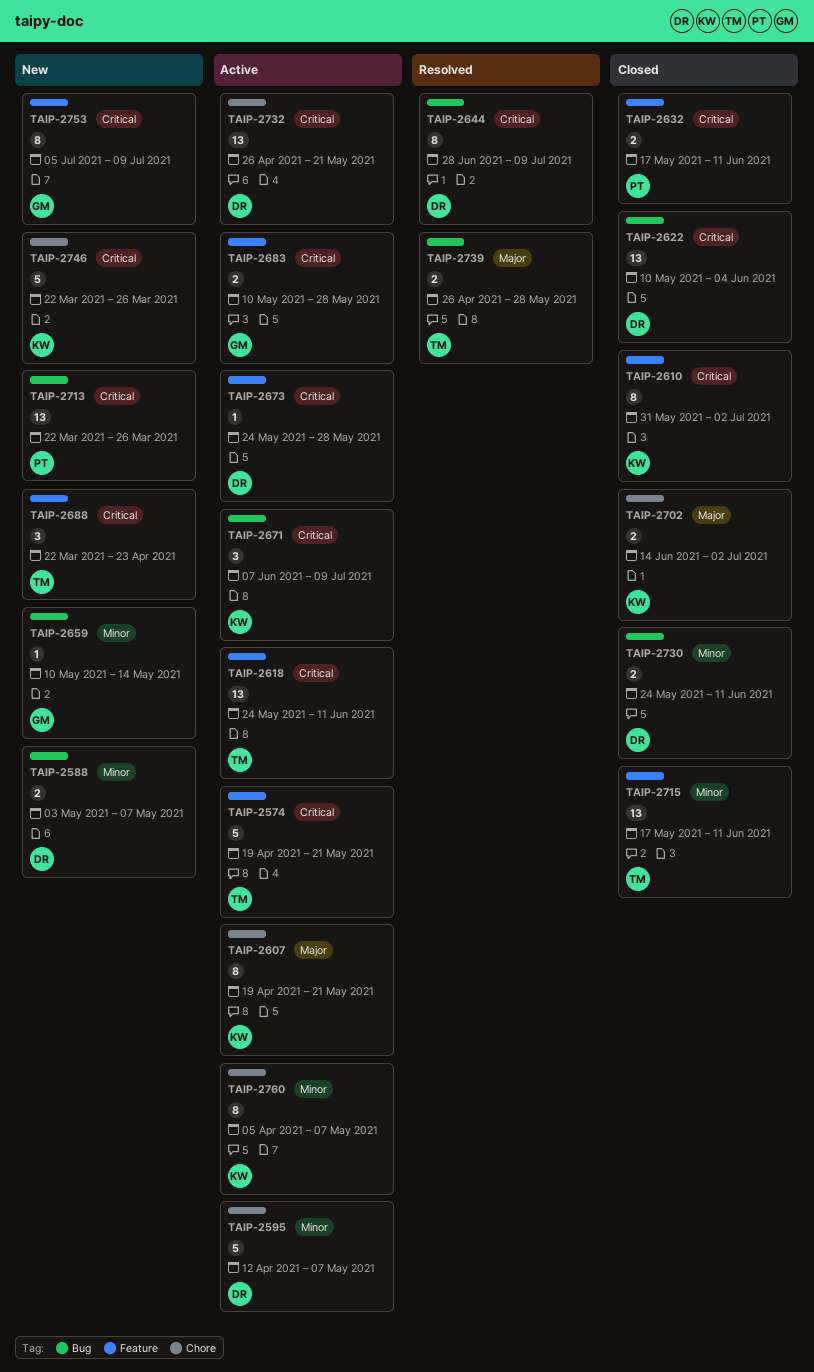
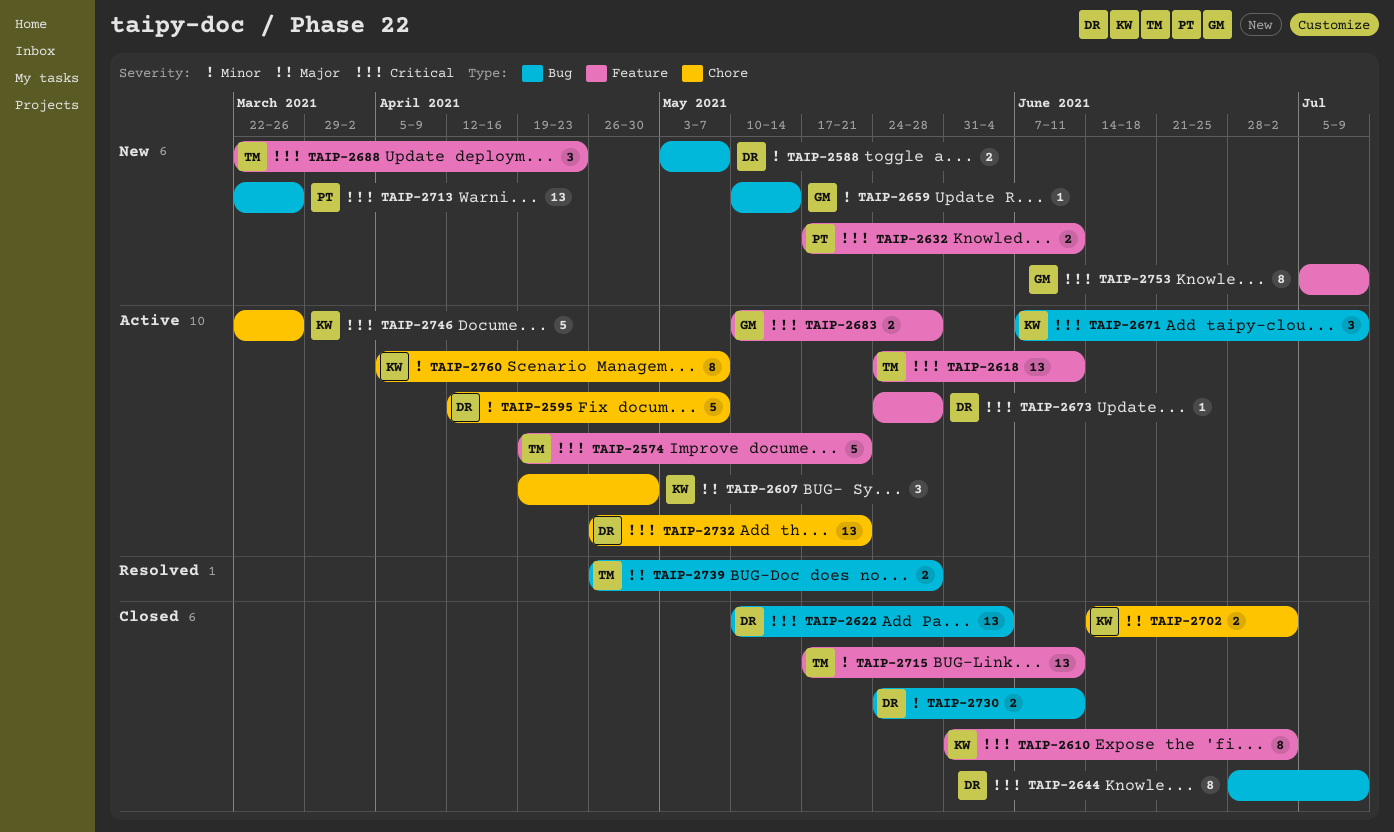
TAIP-2607, estimate: 8 -> 3
TAIP-2607, due: May 21 -> Apr 30
TAIP-2632, status: Closed -> New
TAIP-2644, status: Resolved -> Closed
TAIP-2746, status: New -> Active

